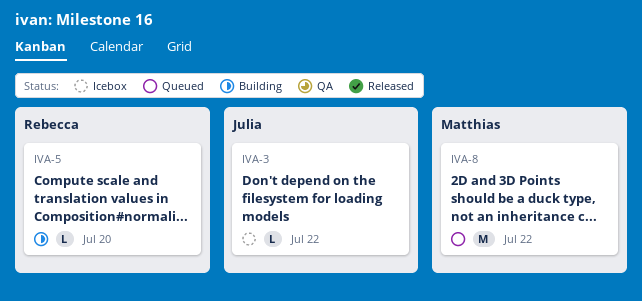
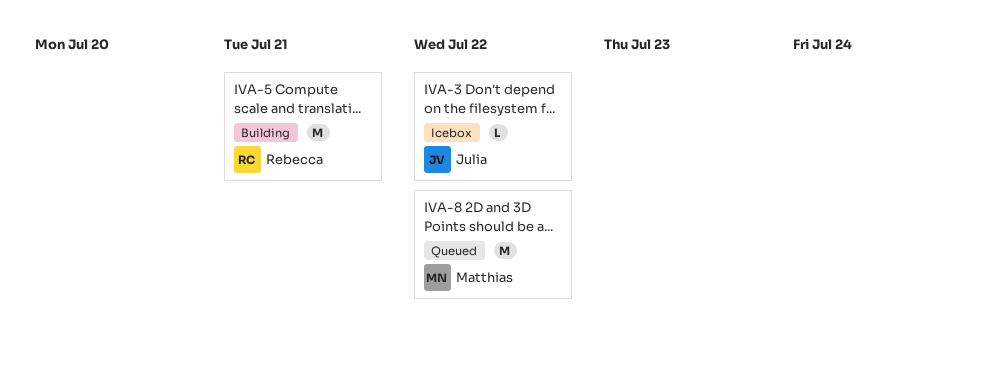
IVA-5, estimate: L -> M
IVA-5, due: Jul 20 -> Jul 21

